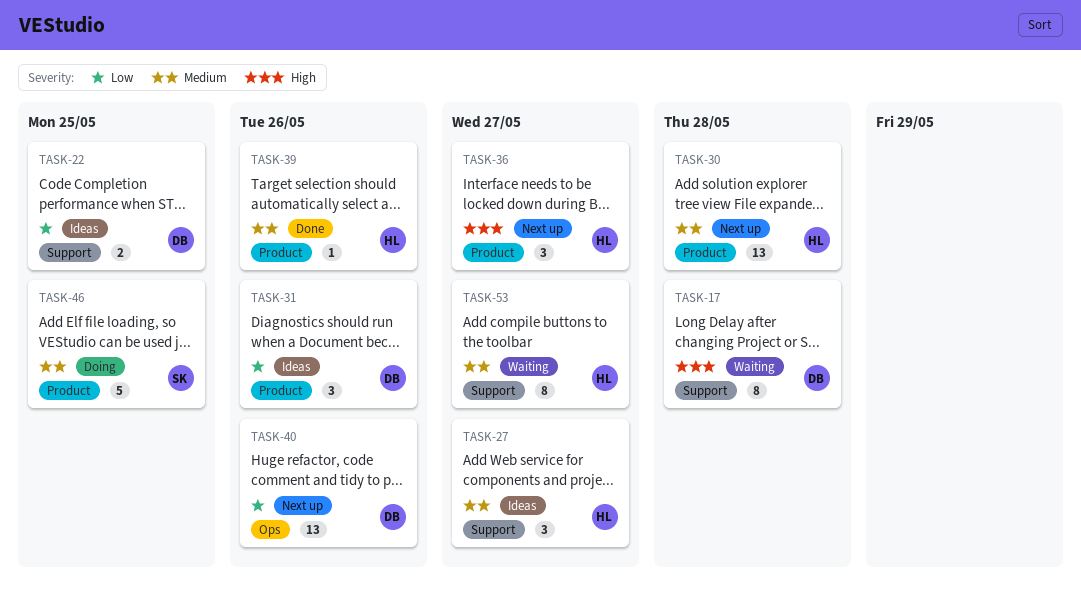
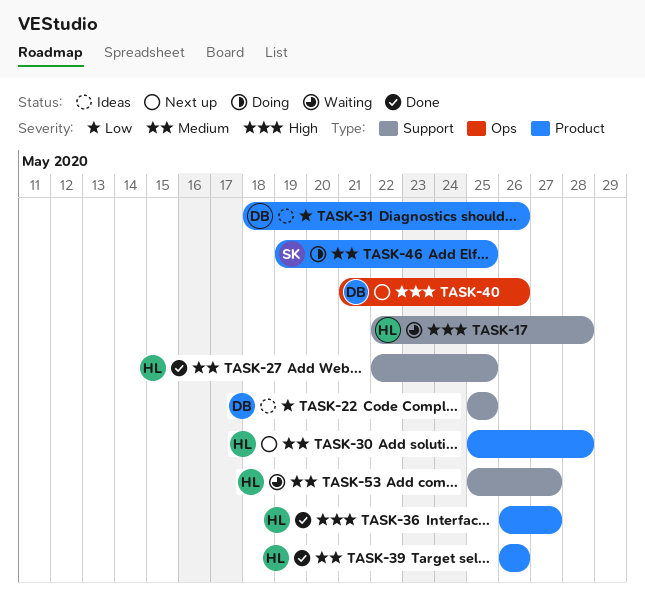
TASK-17, owner: DB -> HL
TASK-27, status: Ideas -> Done
TASK-27, due: May 27 -> May 25
TASK-36, status: Next up -> Done
TASK-40, priority: Low -> High

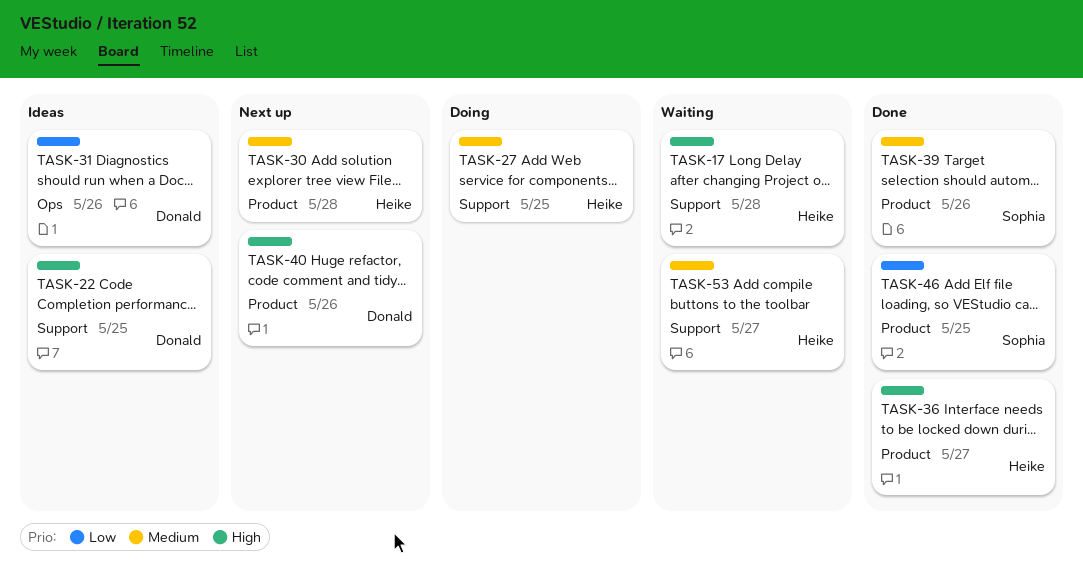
TASK-22, priority: Low -> High
TASK-27, status: Done -> Doing
TASK-31, label: Product -> Ops
TASK-39, owner: Heike -> Sophia
TASK-40, label: Ops -> Product
TASK-46, status: Doing -> Done
TASK-46, priority: Medium -> Low

